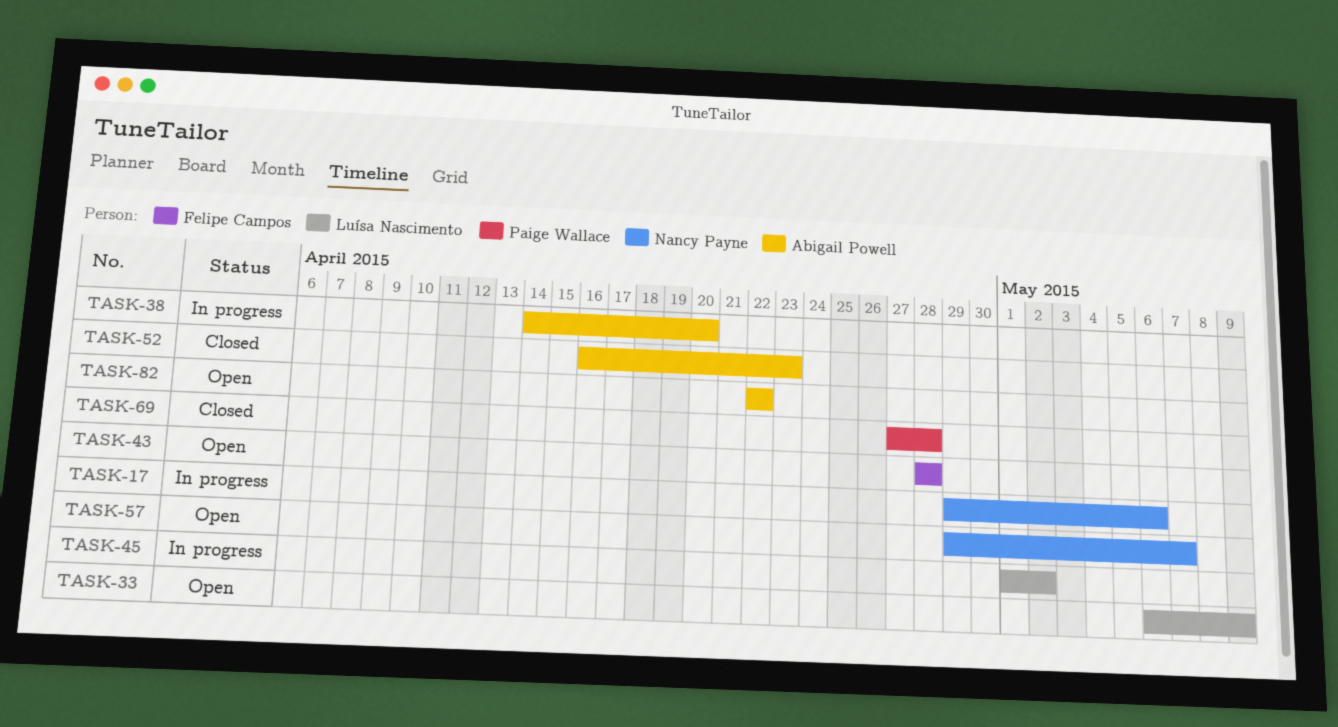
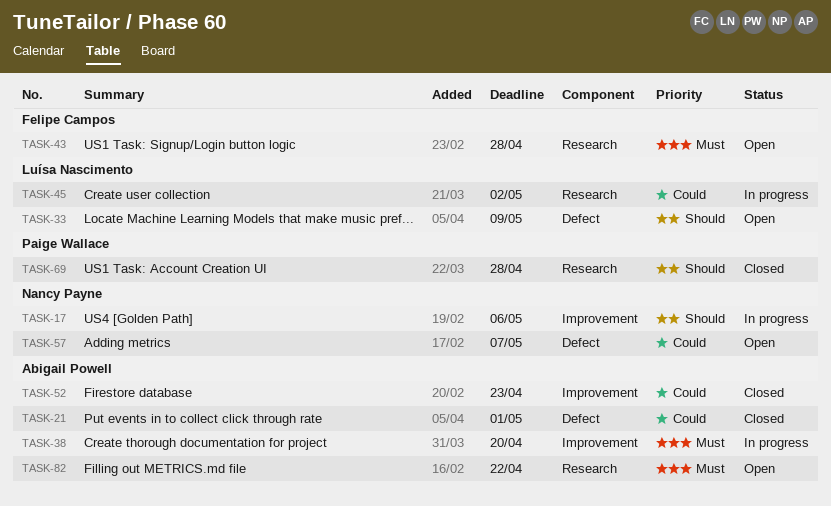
TASK-21: none -> present

